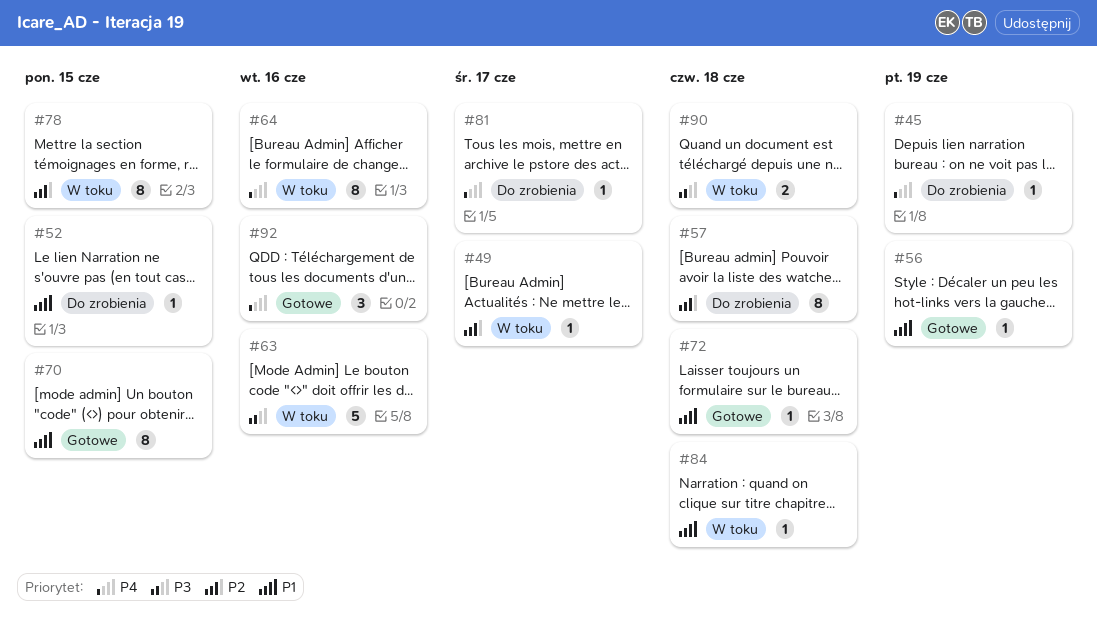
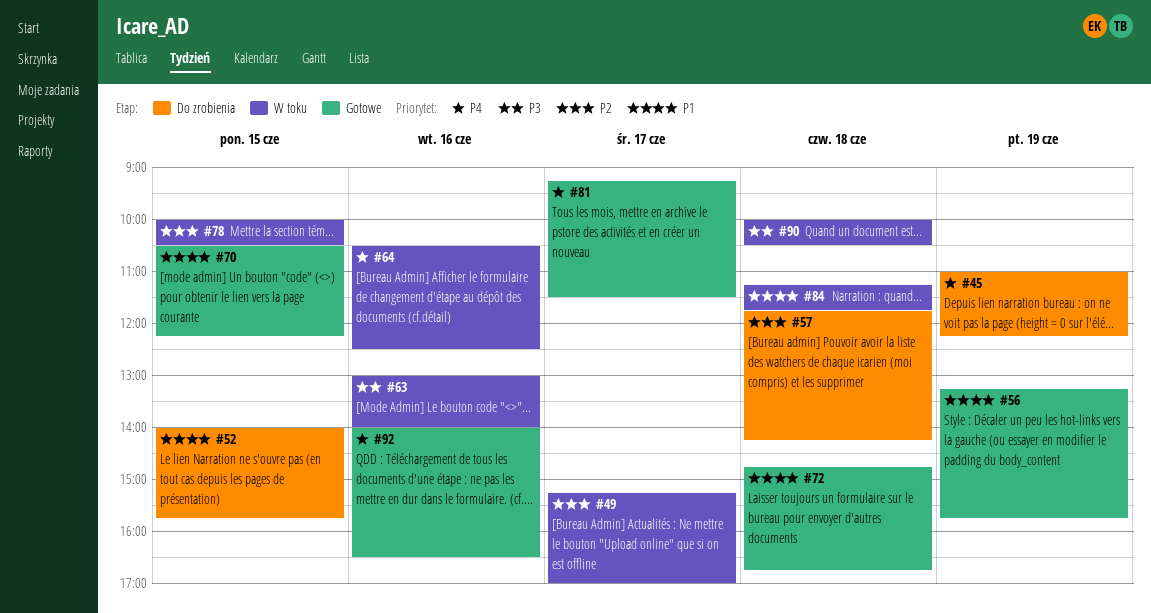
#81, status: Do zrobienia -> Gotowe

